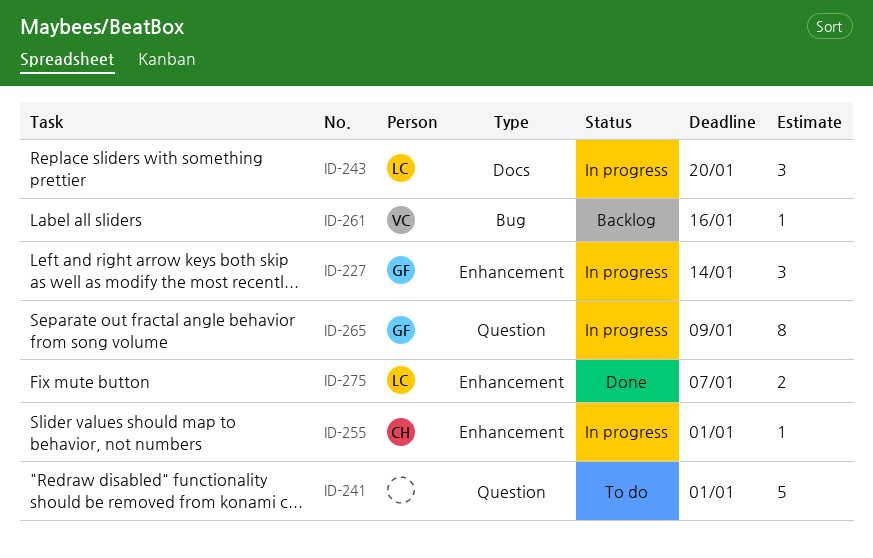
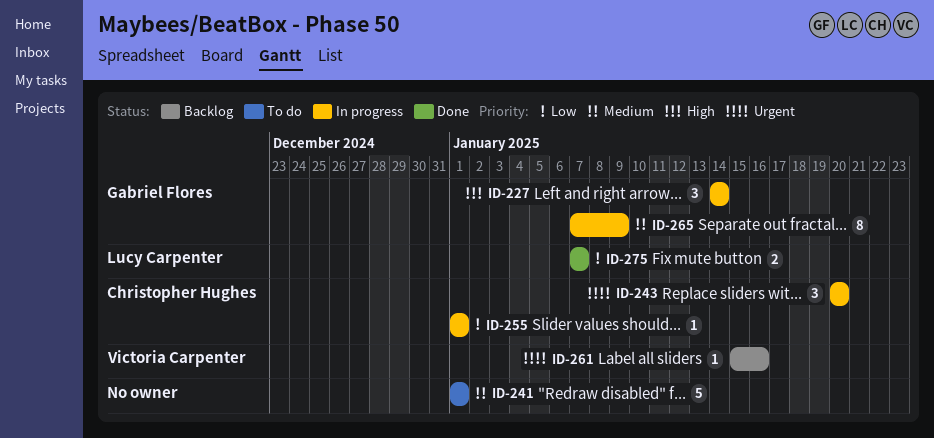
ID-243, owner: Lucy Carpenter -> Christopher Hughes

